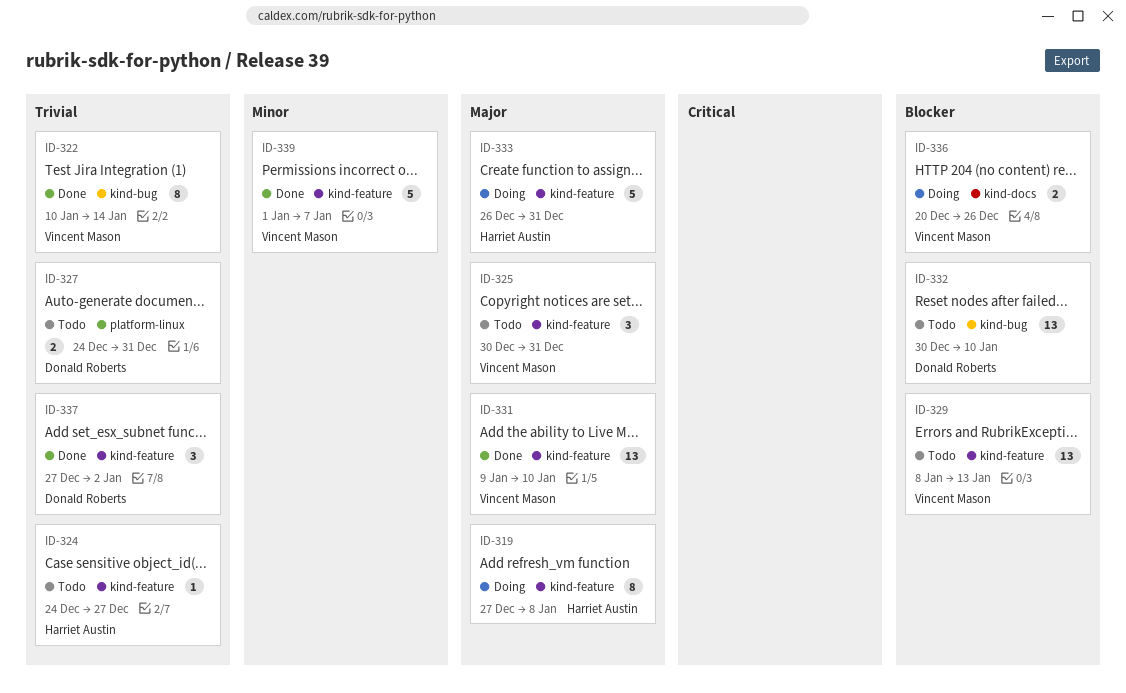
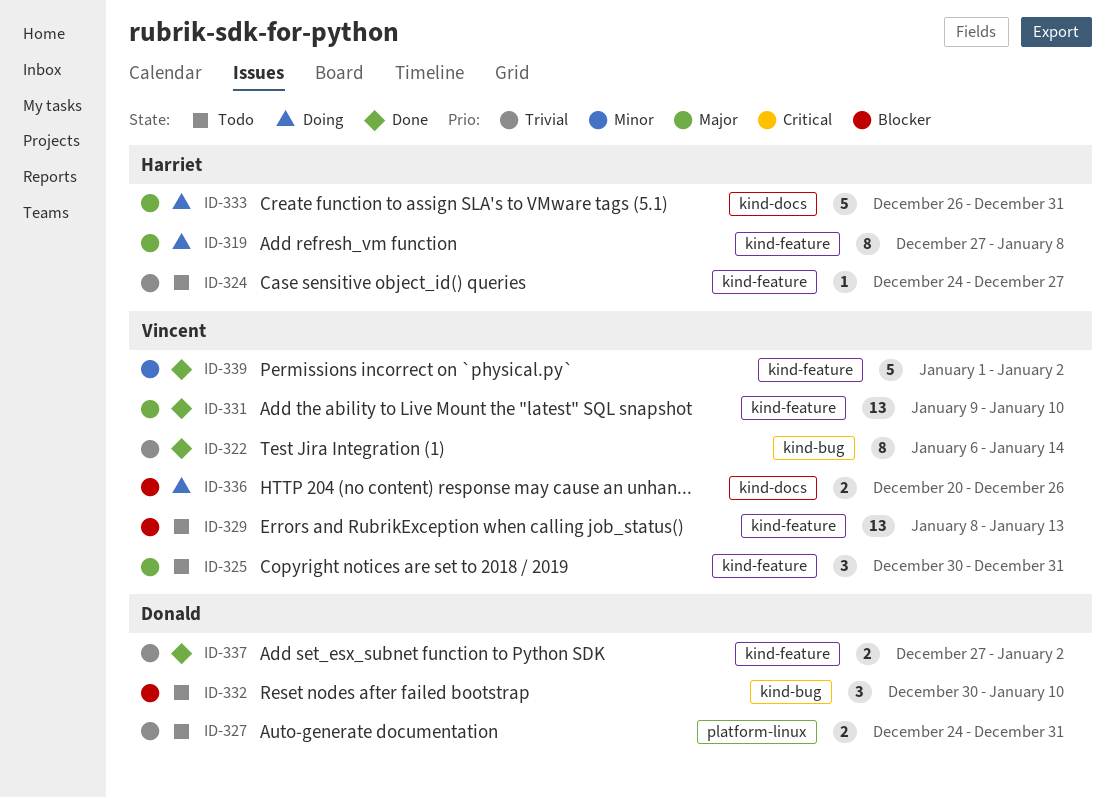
ID-322, start: Jan 10 -> Jan 6
ID-332, estimate: 13 -> 3
ID-333, label: kind-feature -> kind-docs
ID-337, estimate: 3 -> 2
ID-339, due: Jan 7 -> Jan 2

